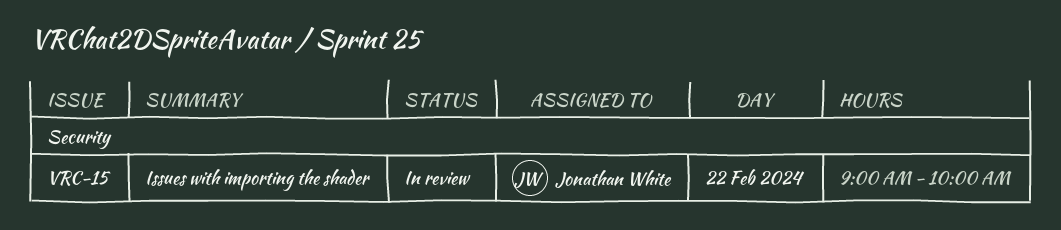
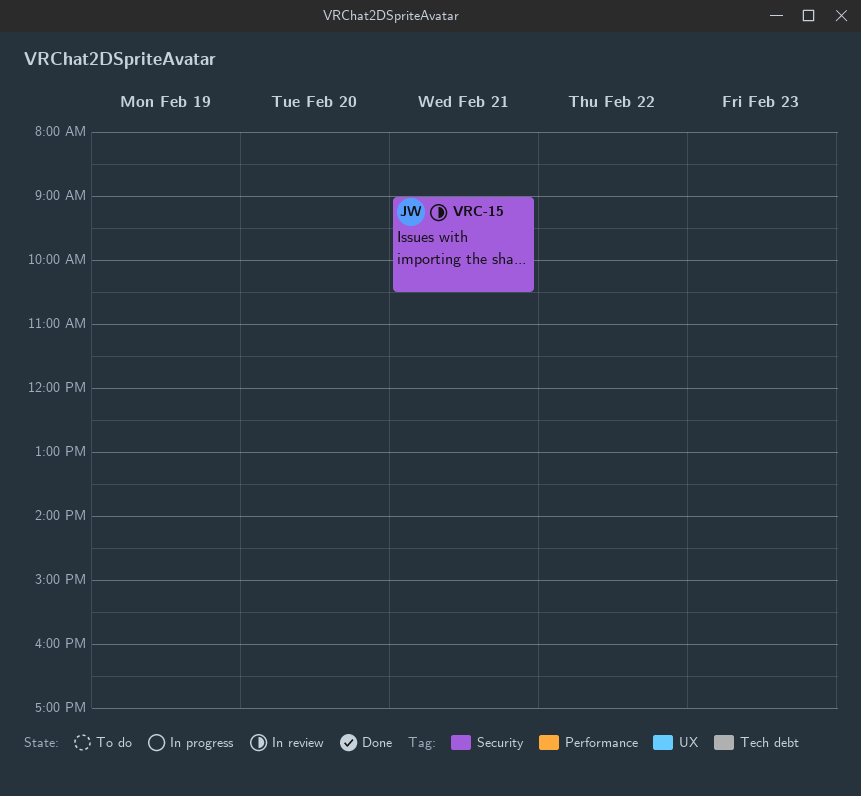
VRC-15, day: Feb 22 -> Feb 21
VRC-15, ends: 10:00 -> 10:30

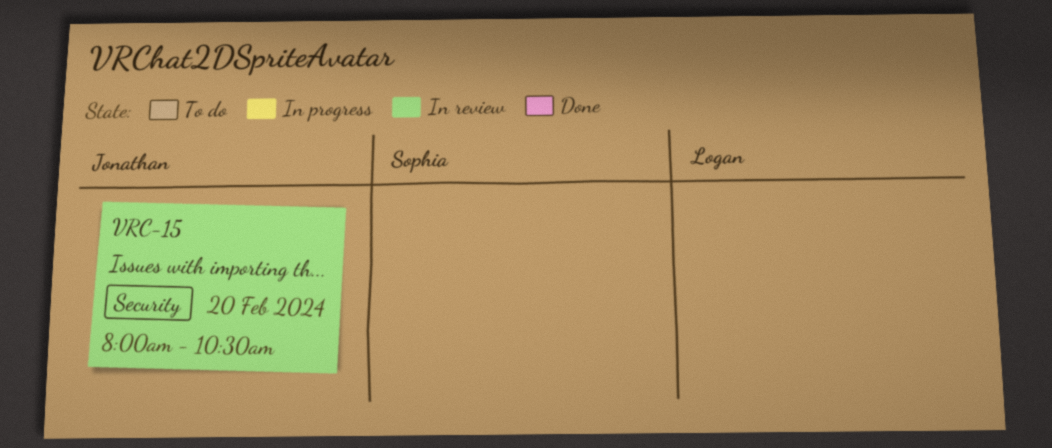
VRC-15, day: Feb 21 -> Feb 20
VRC-15, begins: 09:00 -> 08:00

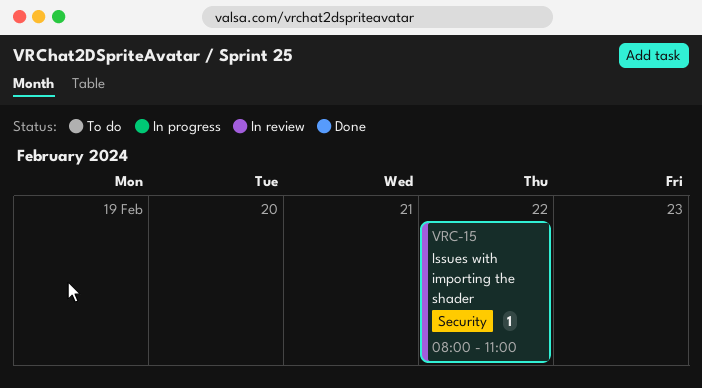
VRC-15, day: Feb 20 -> Feb 22
VRC-15, ends: 10:30 -> 11:00

